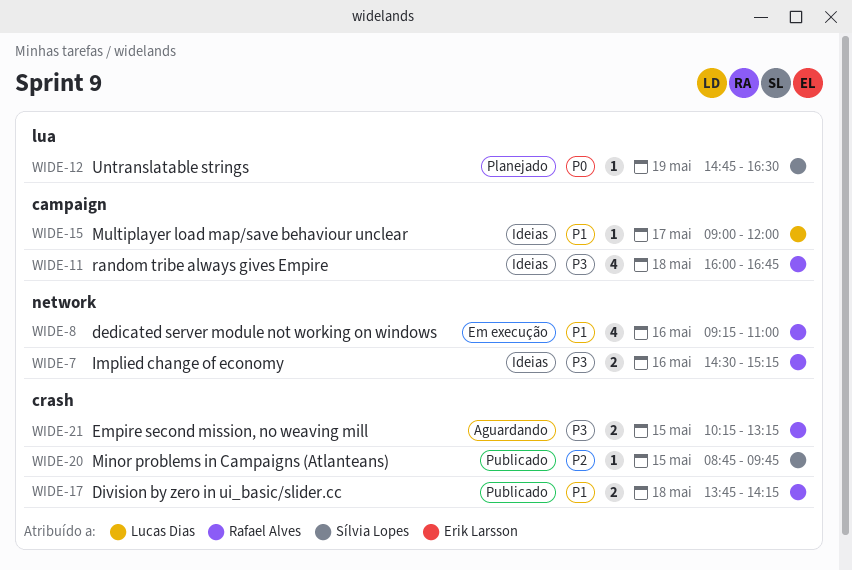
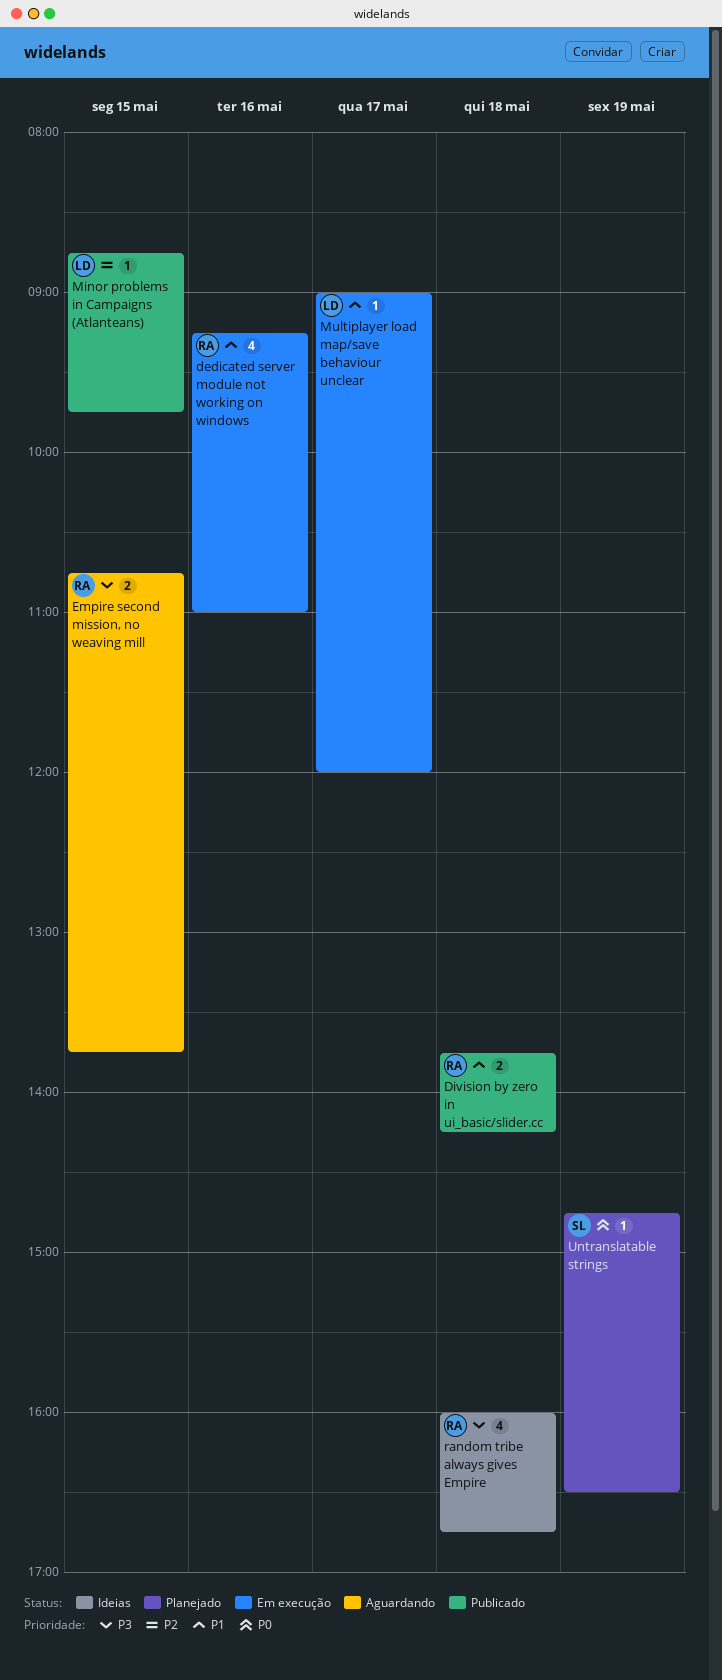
Empire second mission, no weaving mill, begins: 10:15 -> 10:45
Empire second mission, no weaving mill, ends: 13:15 -> 13:45
Implied change of economy: present -> none
Minor problems in Campaigns (Atlanteans), owner: Sílvia Lopes -> Lucas Dias
Multiplayer load map/save behaviour unclear, status: Ideias -> Em execução

